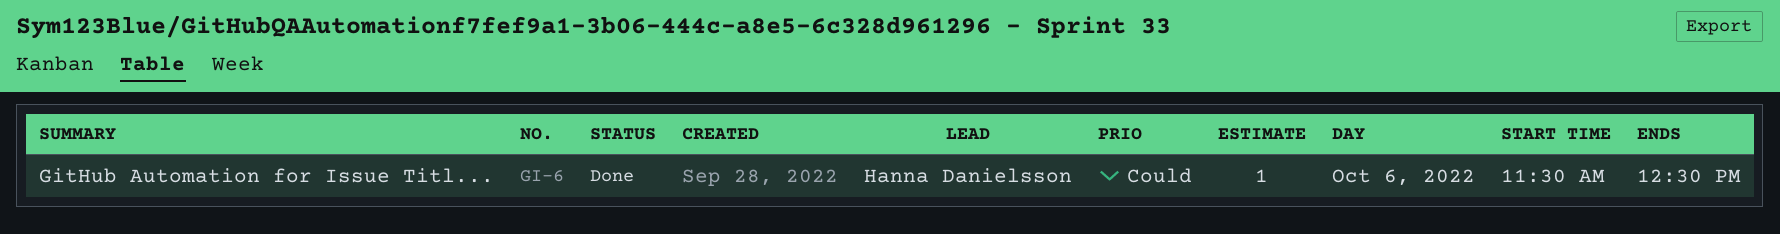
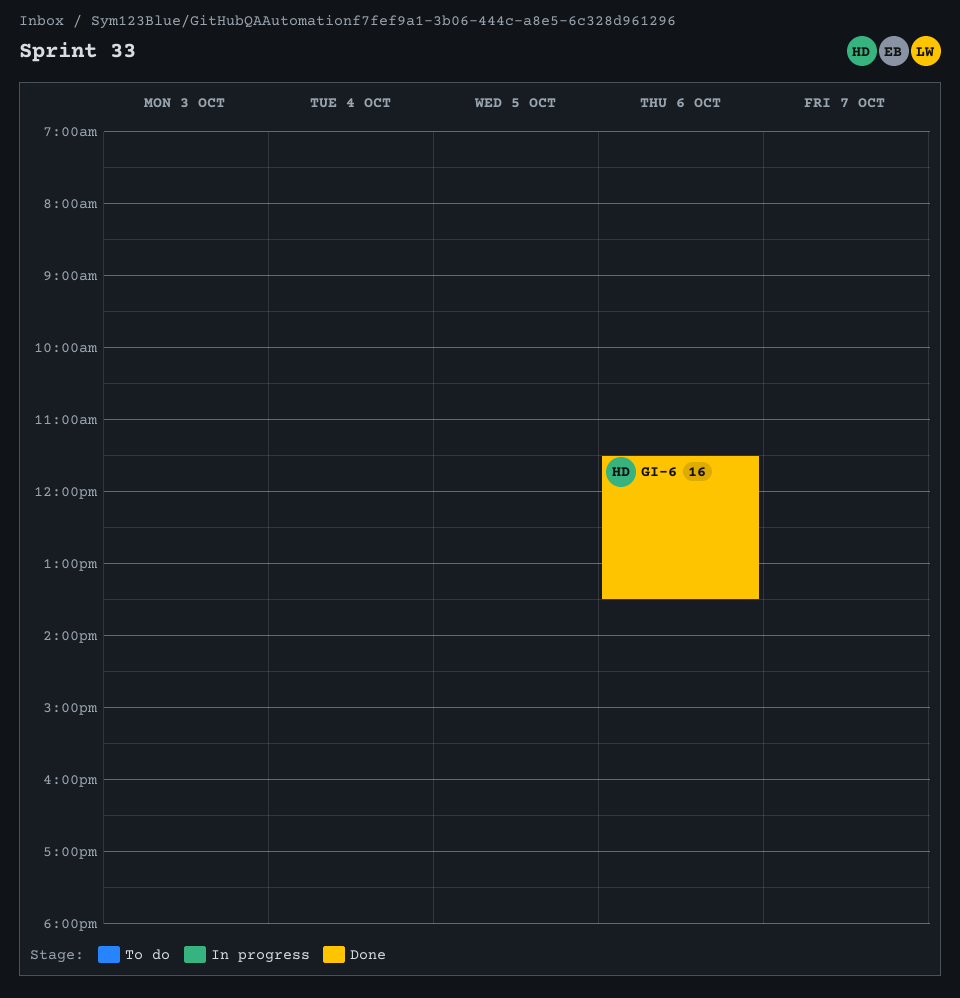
GI-6, estimate: 1 -> 16
GI-6, ends: 12:30 -> 13:30

